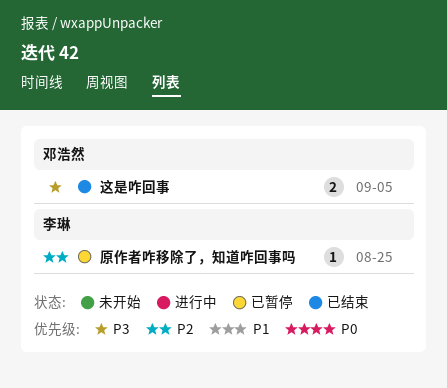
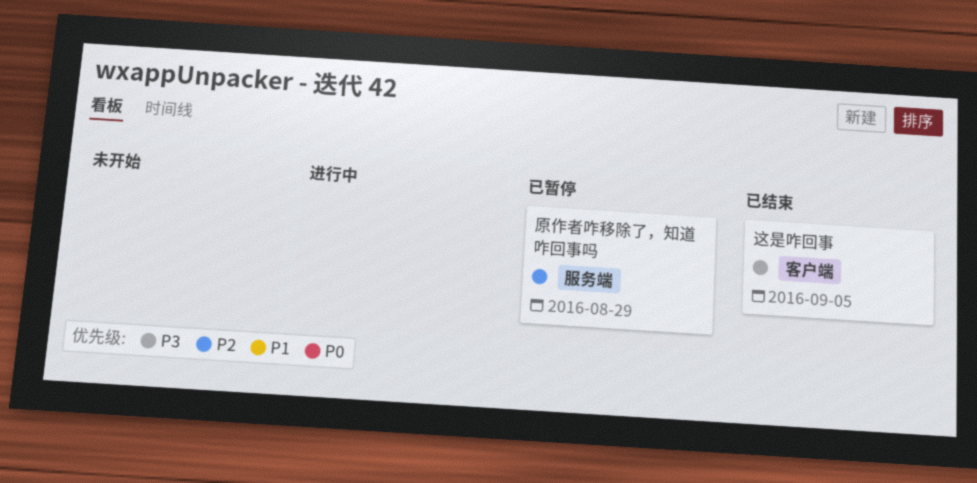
原作者咋移除了，知道咋回事吗, due: Aug 25 -> Aug 29

